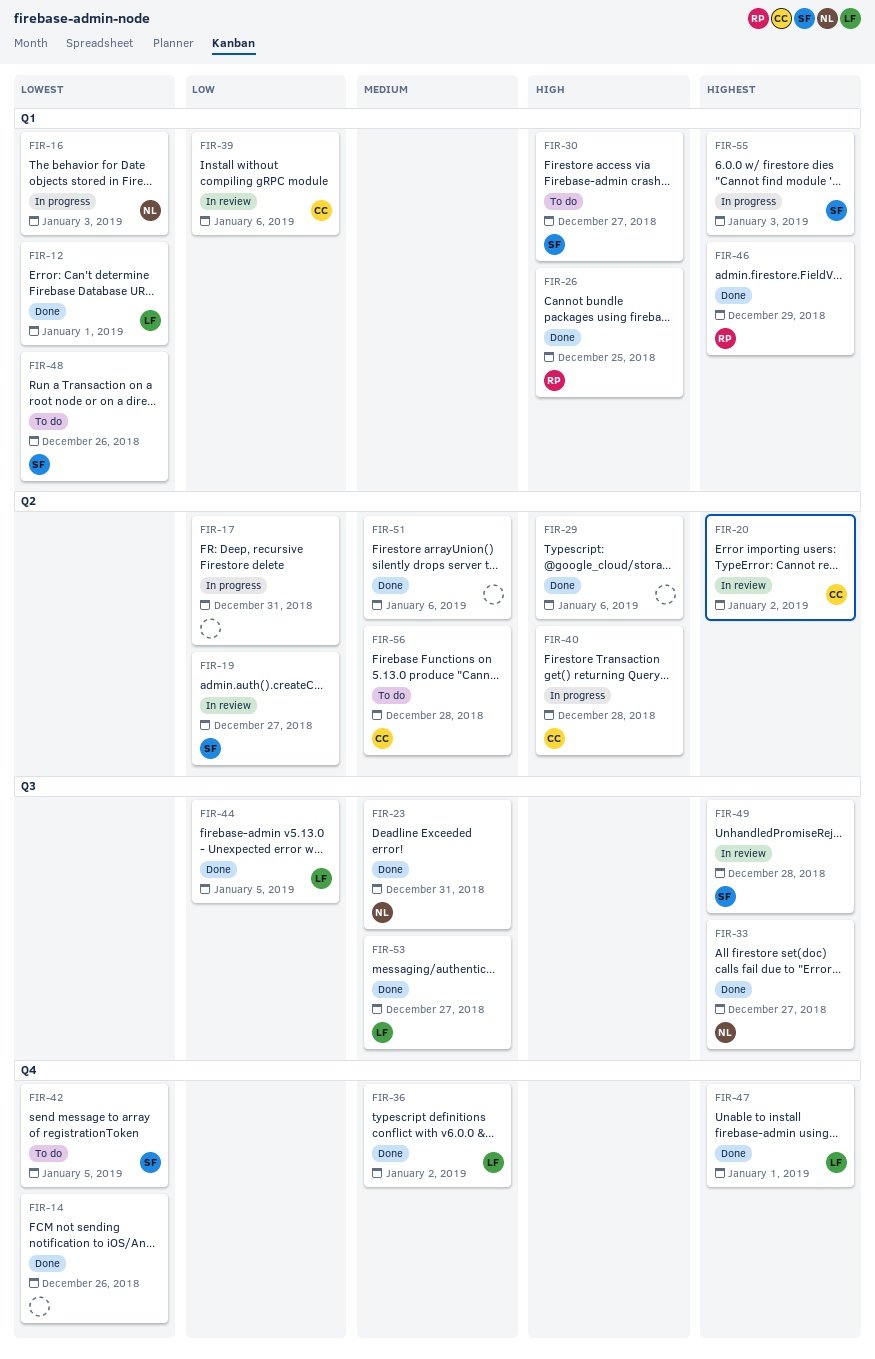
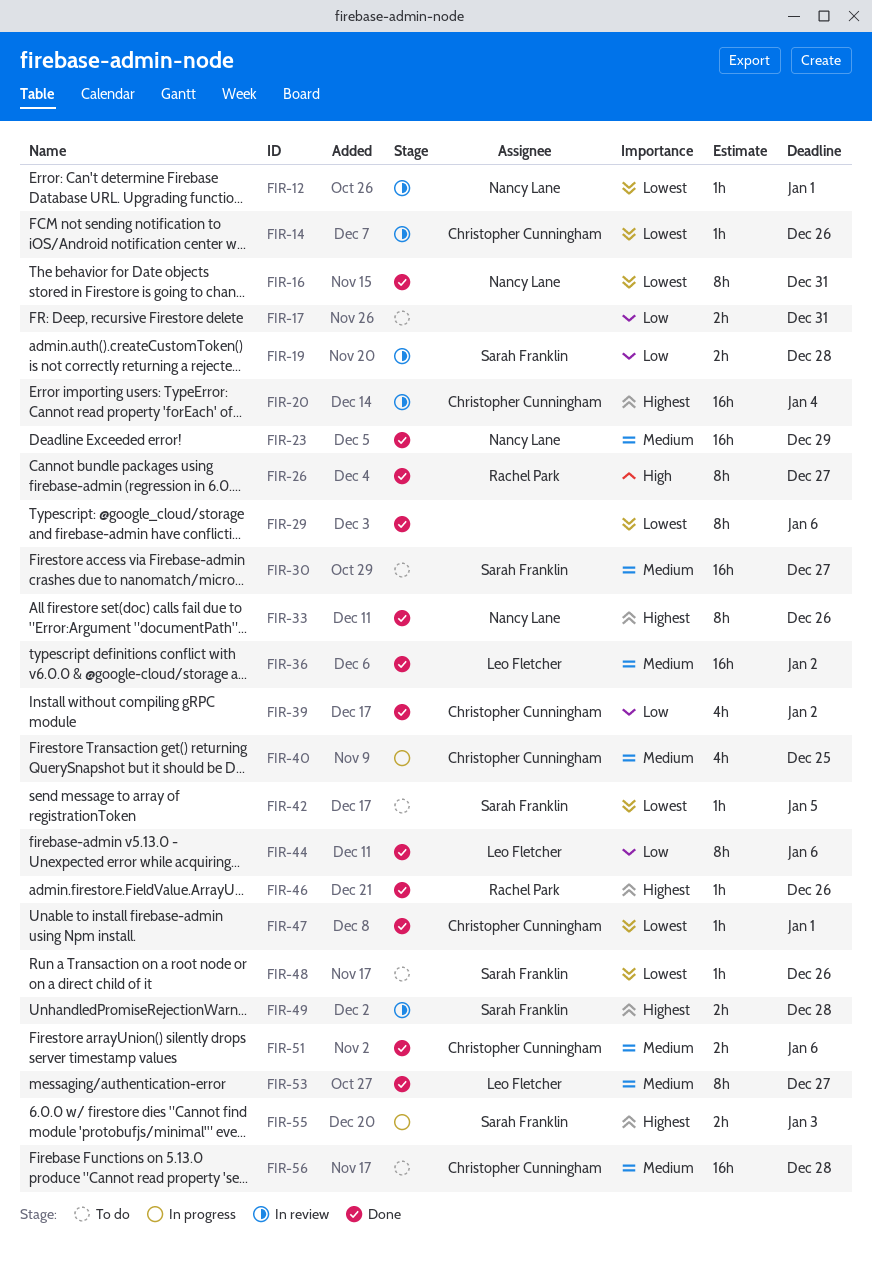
FIR-12, status: Done -> In review
FIR-12, owner: Leo Fletcher -> Nancy Lane
FIR-14, status: Done -> In review
FIR-14, owner: none -> Christopher Cunningham
FIR-16, status: In progress -> Done
FIR-16, due: Jan 3 -> Dec 31
FIR-17, status: In progress -> To do
FIR-19, due: Dec 27 -> Dec 28
FIR-20, due: Jan 2 -> Jan 4
FIR-23, due: Dec 31 -> Dec 29
FIR-26, due: Dec 25 -> Dec 27
FIR-29, priority: High -> Lowest
FIR-30, priority: High -> Medium
FIR-33, due: Dec 27 -> Dec 26
FIR-39, status: In review -> Done
FIR-39, due: Jan 6 -> Jan 2
FIR-40, priority: High -> Medium
FIR-40, due: Dec 28 -> Dec 25
FIR-44, due: Jan 5 -> Jan 6
FIR-46, due: Dec 29 -> Dec 26
FIR-47, owner: Leo Fletcher -> Christopher Cunningham
FIR-47, priority: Highest -> Lowest
FIR-51, owner: none -> Christopher Cunningham

